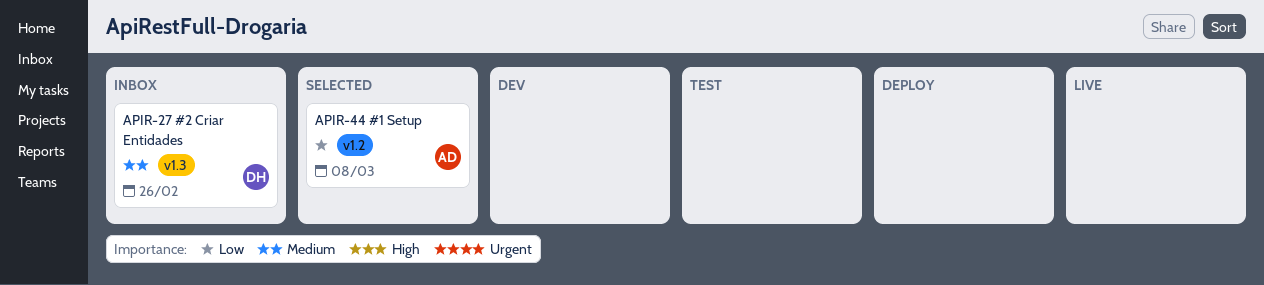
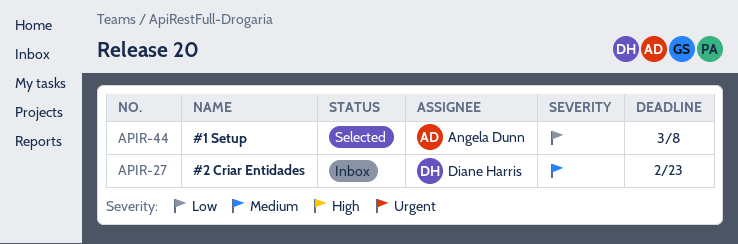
APIR-27, due: Feb 26 -> Feb 23

